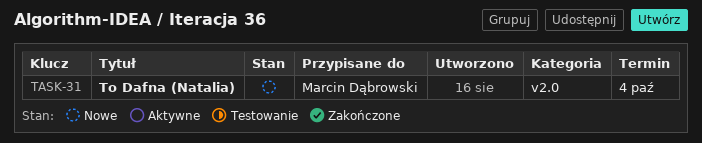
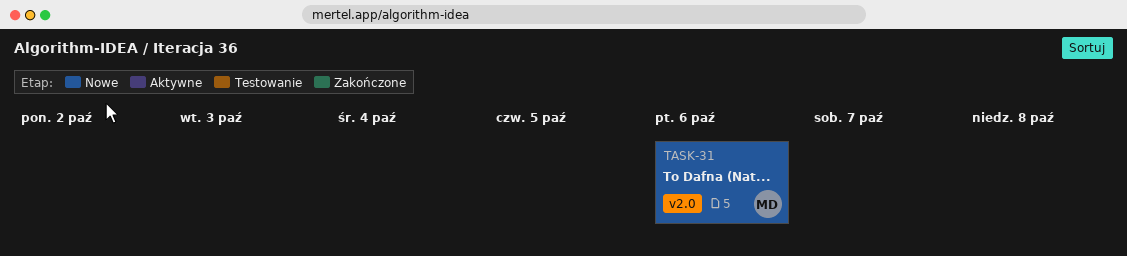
TASK-31, due: Oct 4 -> Oct 6

